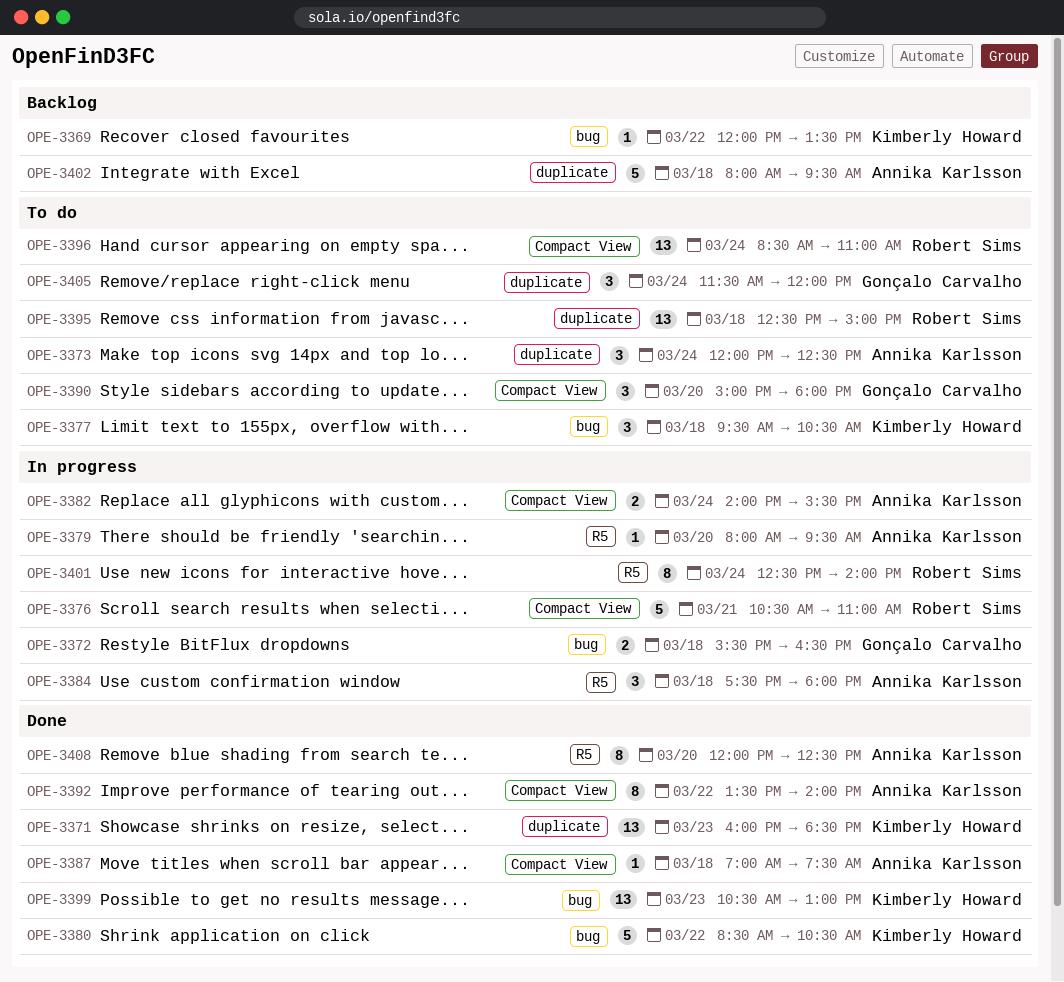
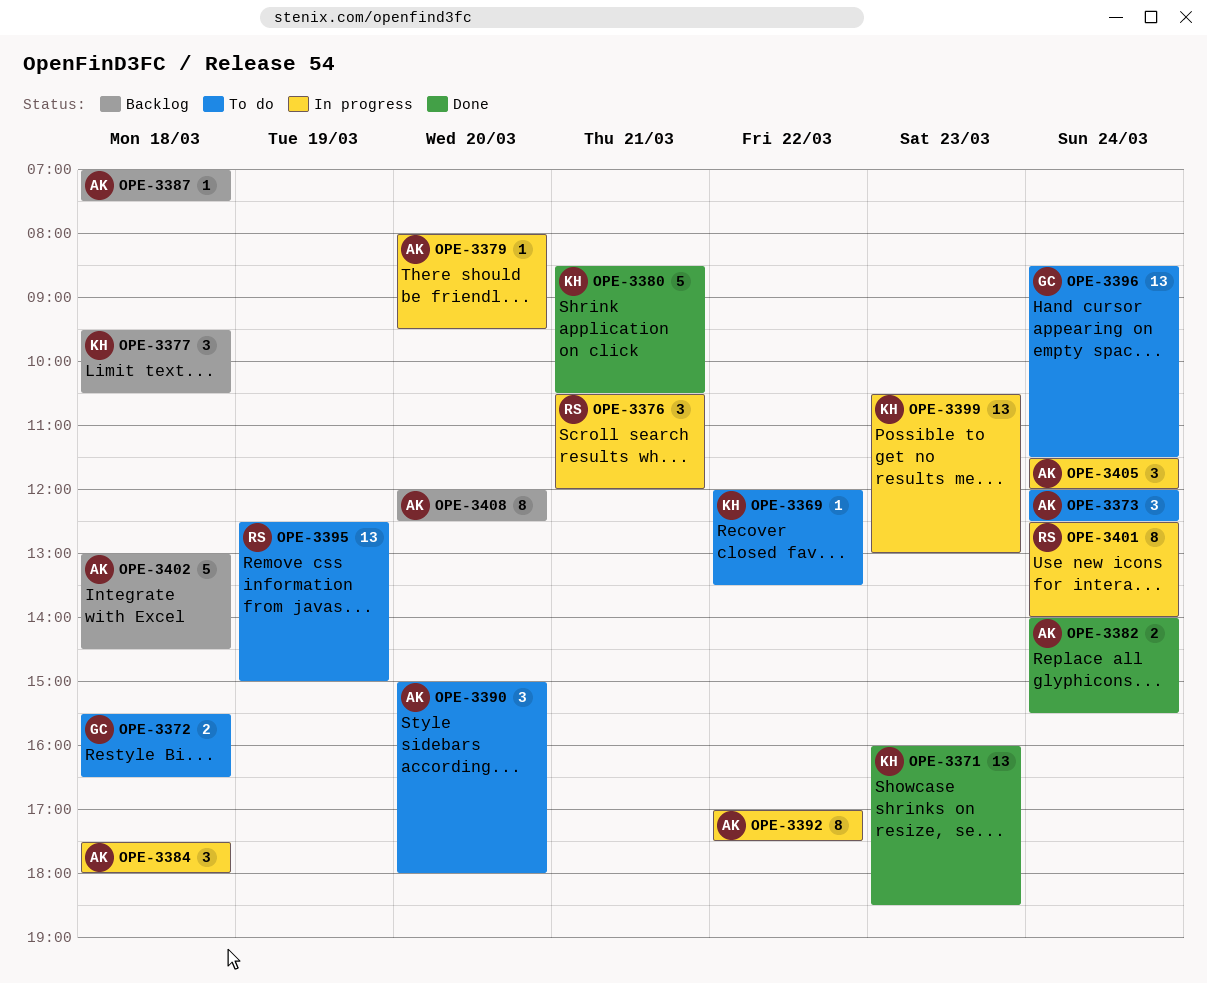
OPE-3369, status: Backlog -> To do
OPE-3372, status: In progress -> To do
OPE-3376, estimate: 5 -> 3
OPE-3376, ends: 11:00 -> 12:00
OPE-3377, status: To do -> Backlog
OPE-3380, day: Mar 22 -> Mar 21
OPE-3382, status: In progress -> Done
OPE-3387, status: Done -> Backlog
OPE-3390, owner: Gonçalo Carvalho -> Annika Karlsson
OPE-3392, status: Done -> In progress
OPE-3392, begins: 13:30 -> 17:00
OPE-3392, ends: 14:00 -> 17:30
OPE-3395, day: Mar 18 -> Mar 19
OPE-3396, owner: Robert Sims -> Gonçalo Carvalho
OPE-3396, ends: 11:00 -> 11:30
OPE-3399, status: Done -> In progress
OPE-3402, begins: 08:00 -> 13:00
OPE-3402, ends: 09:30 -> 14:30
OPE-3405, status: To do -> In progress
OPE-3405, owner: Gonçalo Carvalho -> Annika Karlsson
OPE-3408, status: Done -> Backlog

